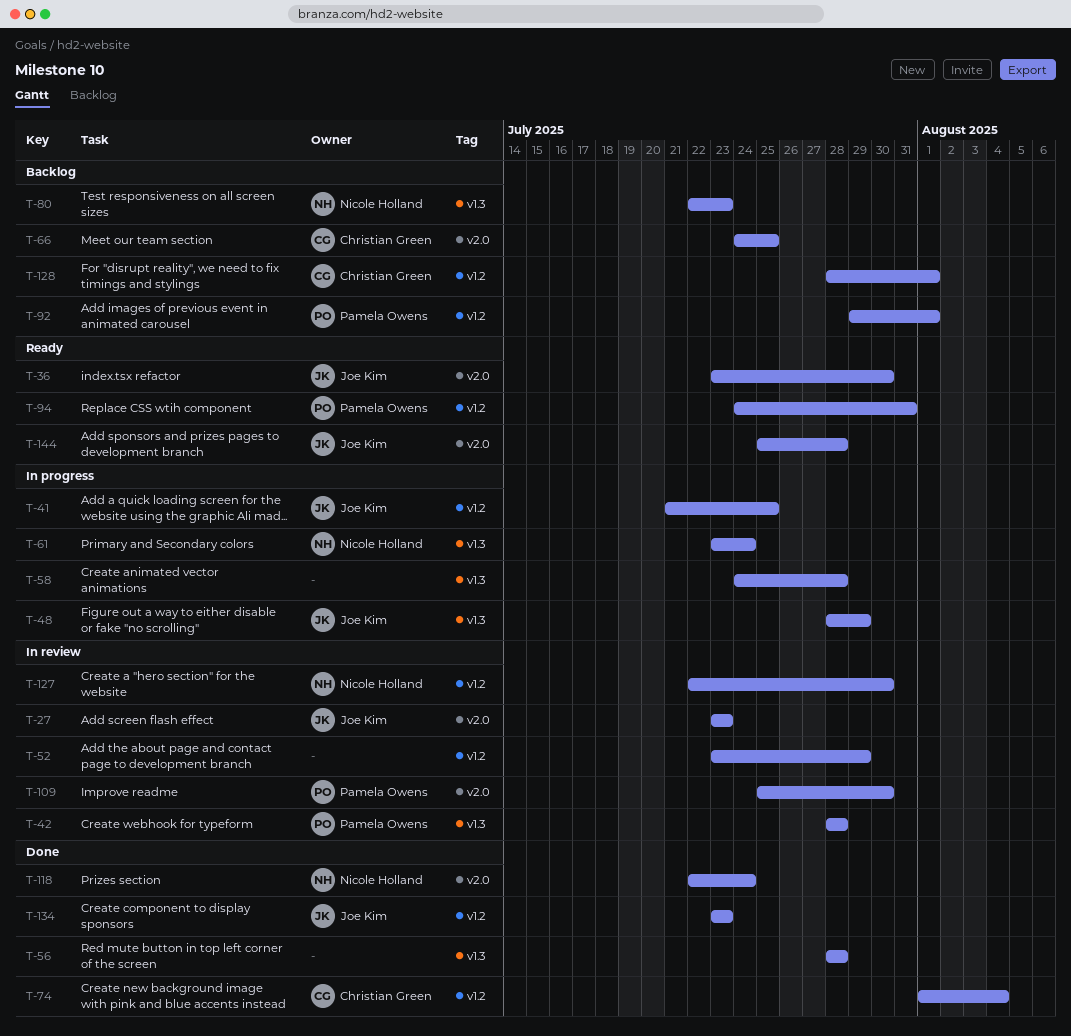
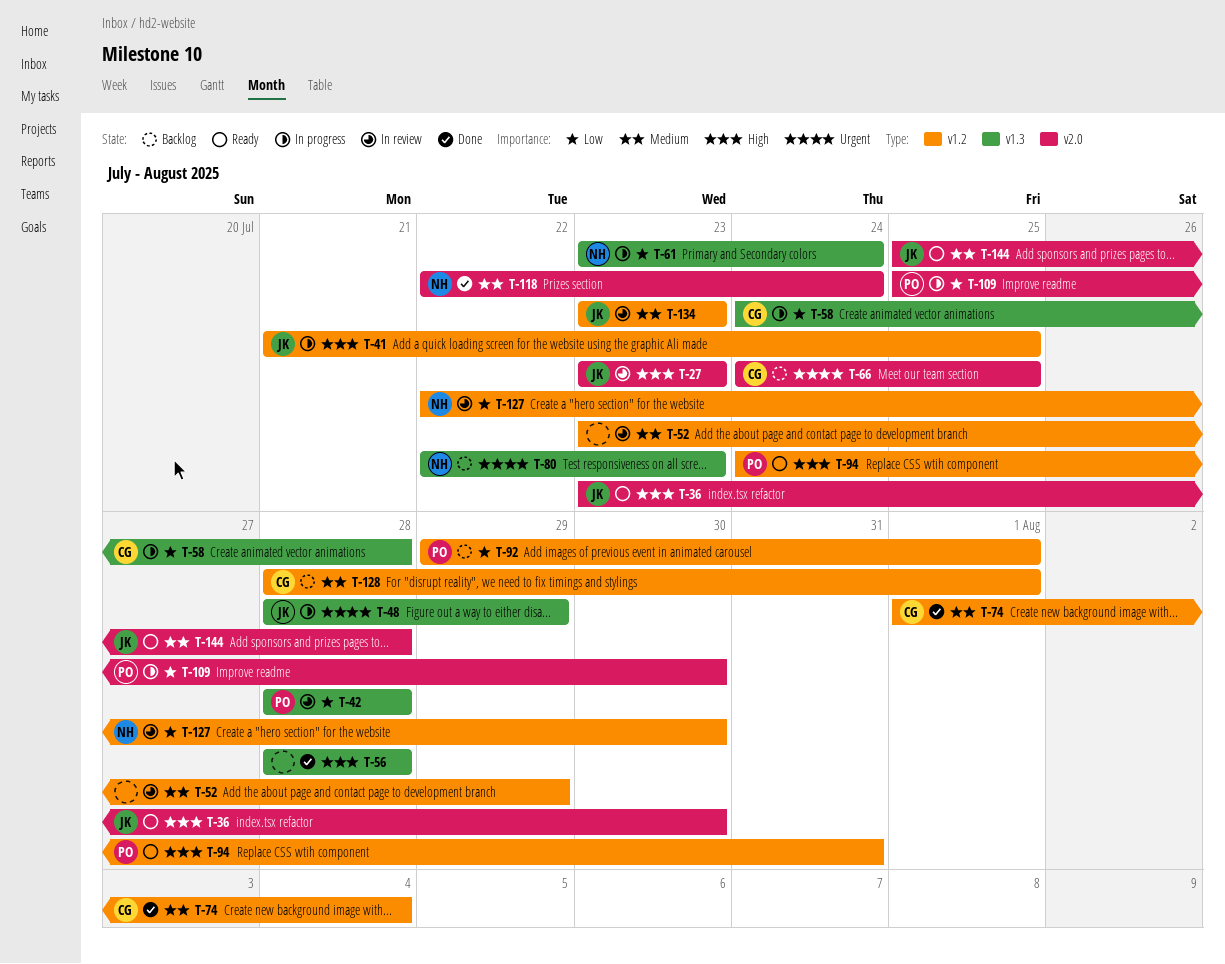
T-58, owner: none -> Christian Green
T-109, status: In review -> In progress
T-134, status: Done -> In review

